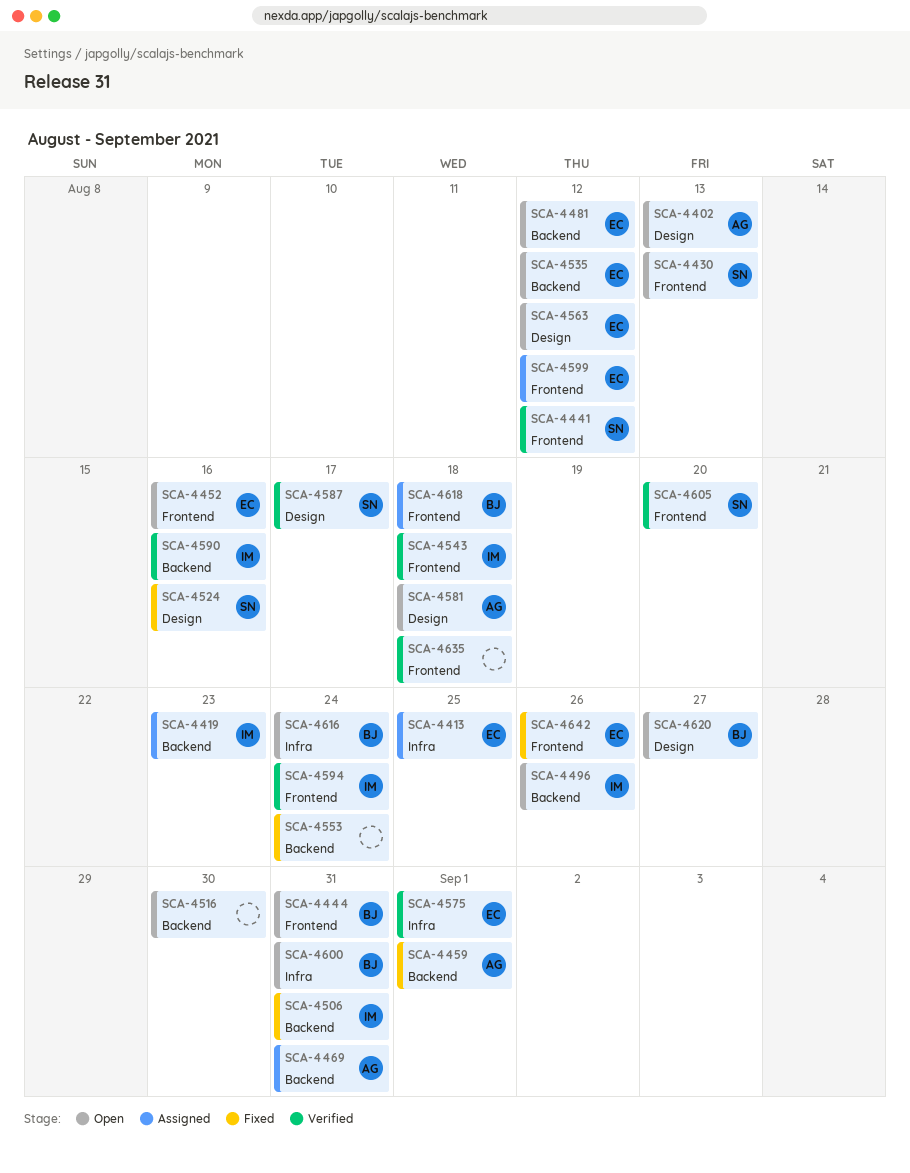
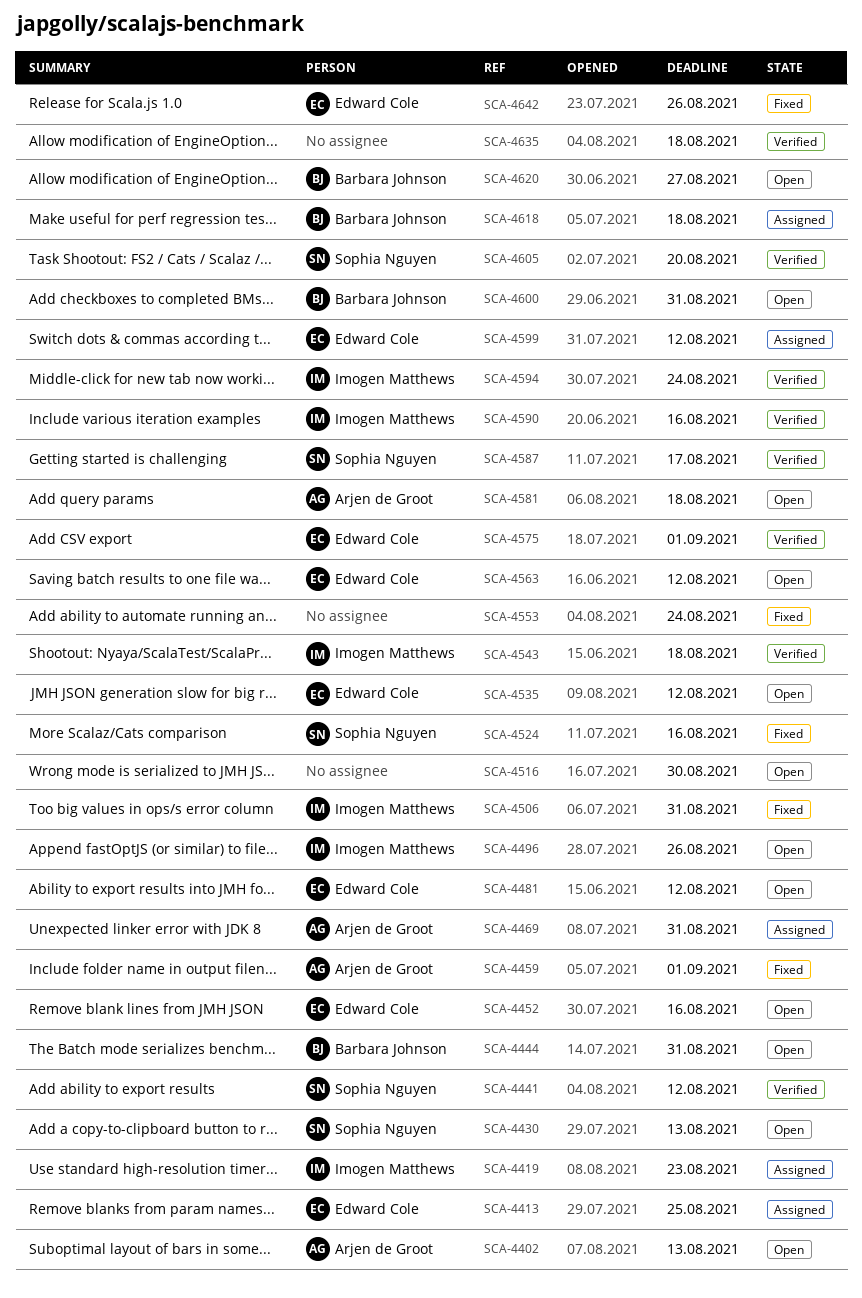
SCA-4616: present -> none

